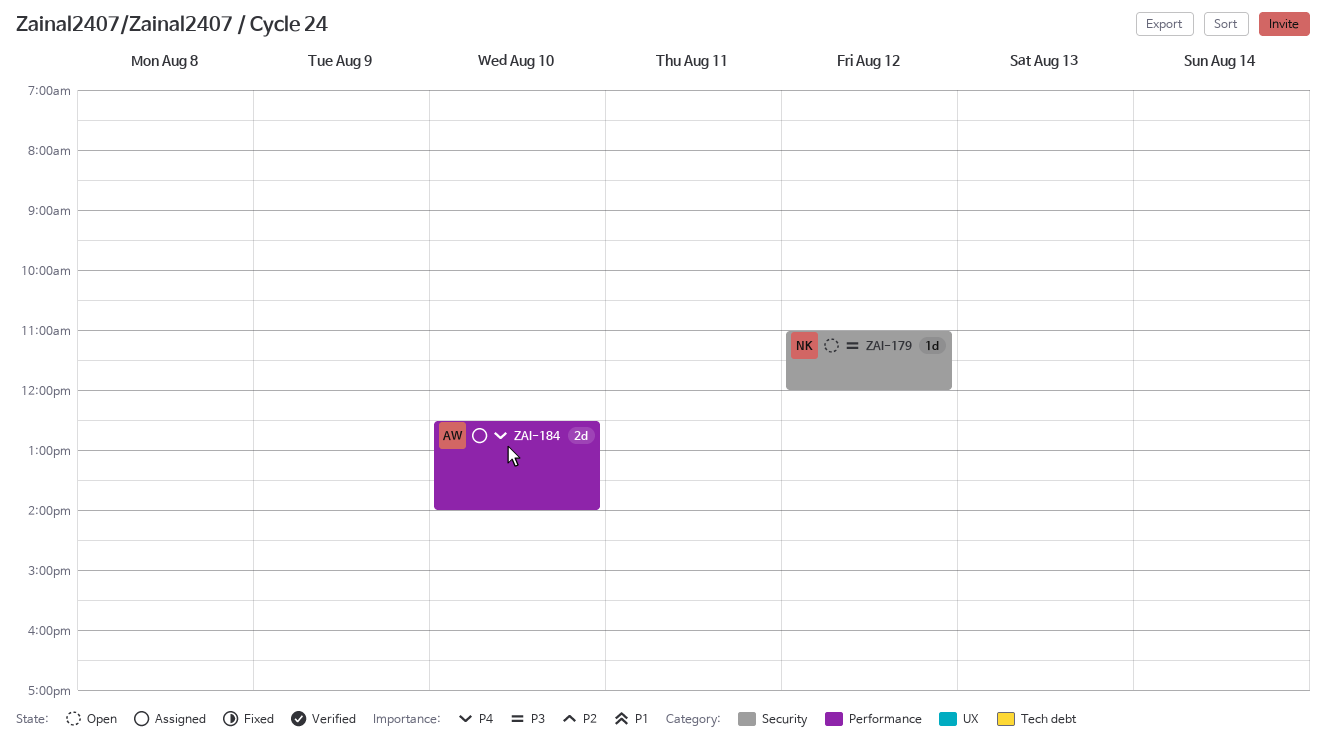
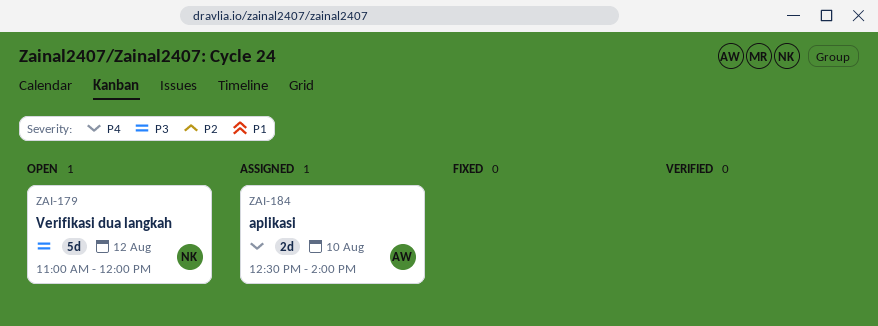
ZAI-179, estimate: 1d -> 5d

